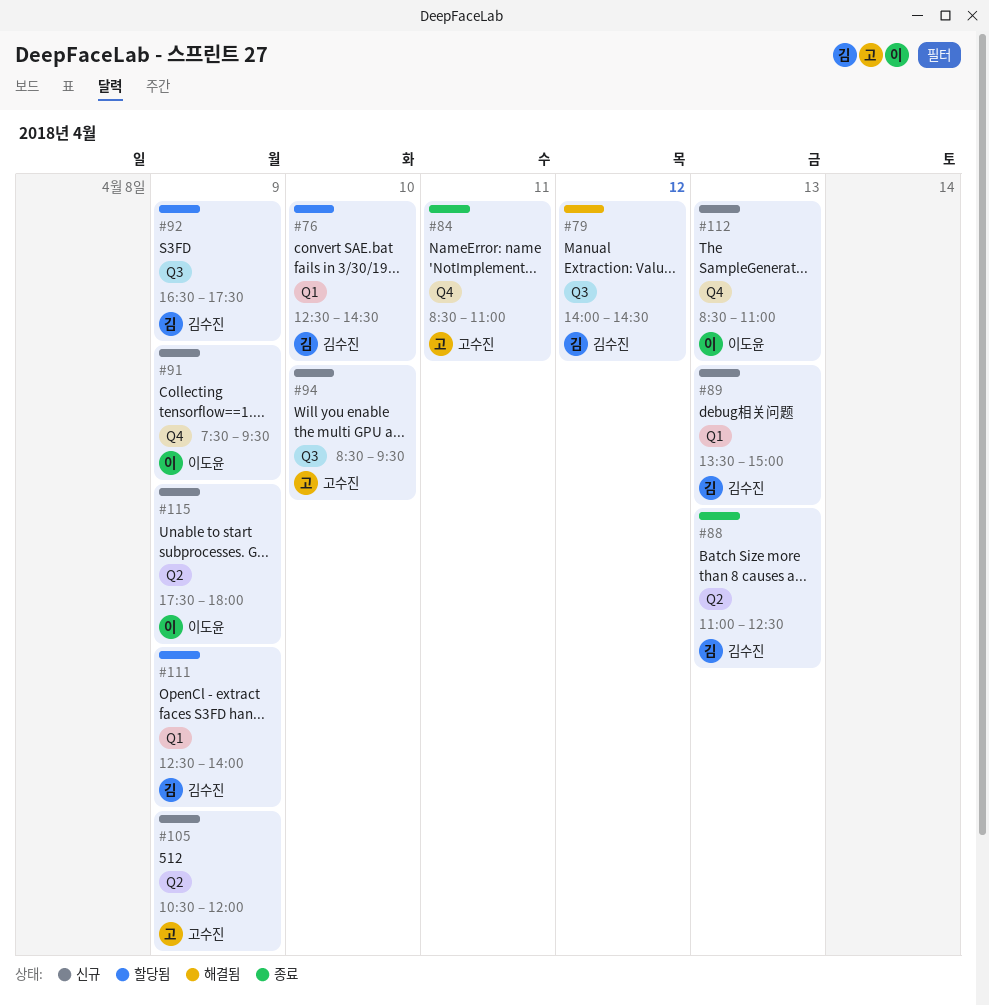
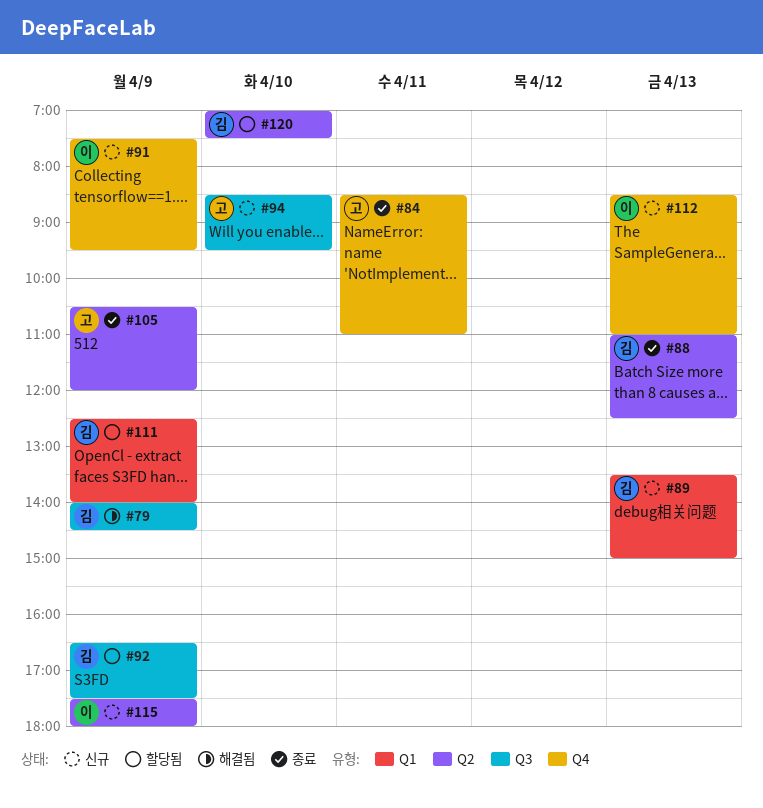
#76: present -> none
#79, day: Apr 12 -> Apr 9
#105, status: 신규 -> 종료
#120: none -> present

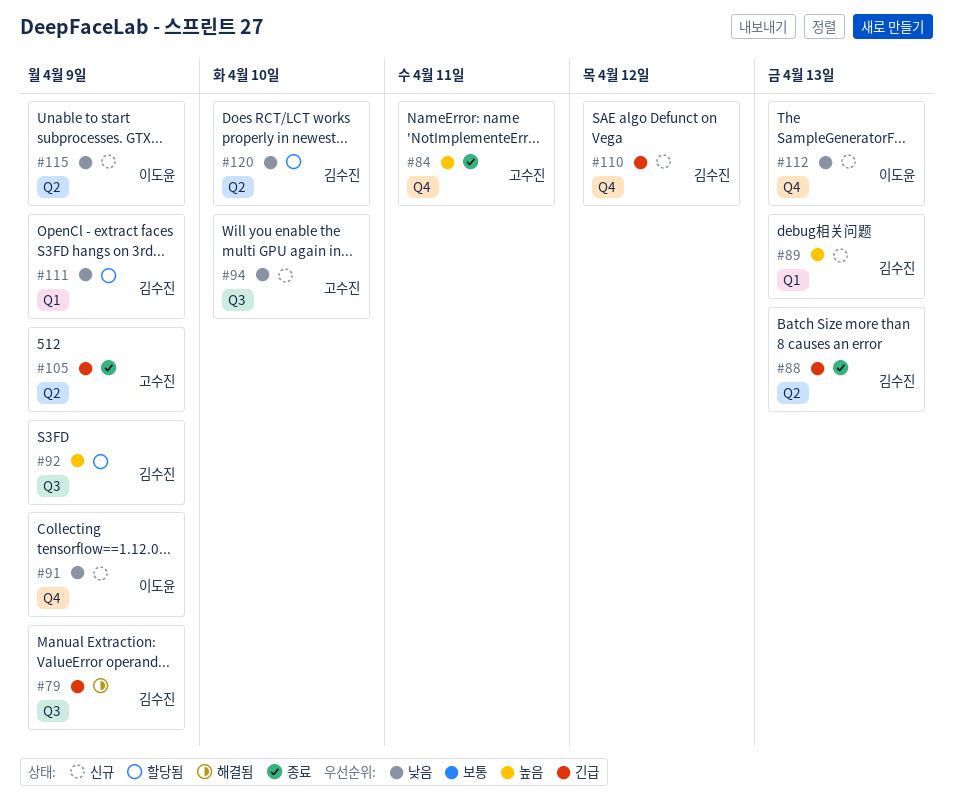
#110: none -> present

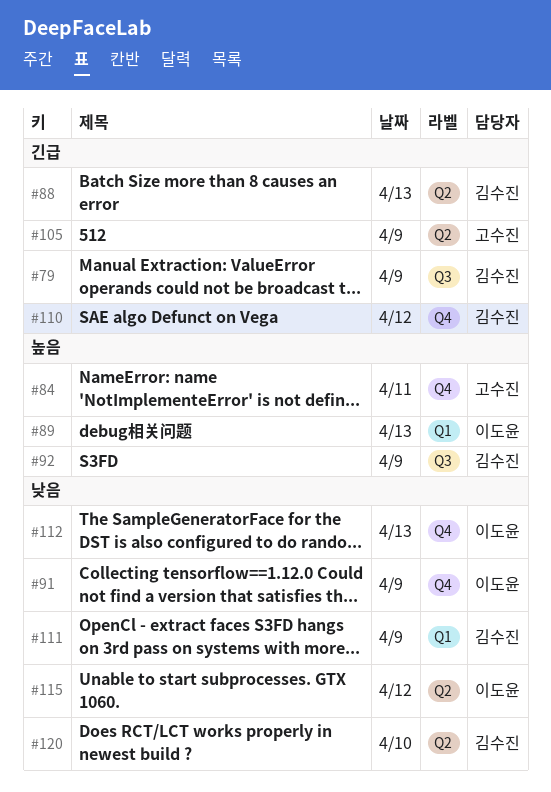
#89, owner: 김수진 -> 이도윤
#94: present -> none
#115, day: Apr 9 -> Apr 12

